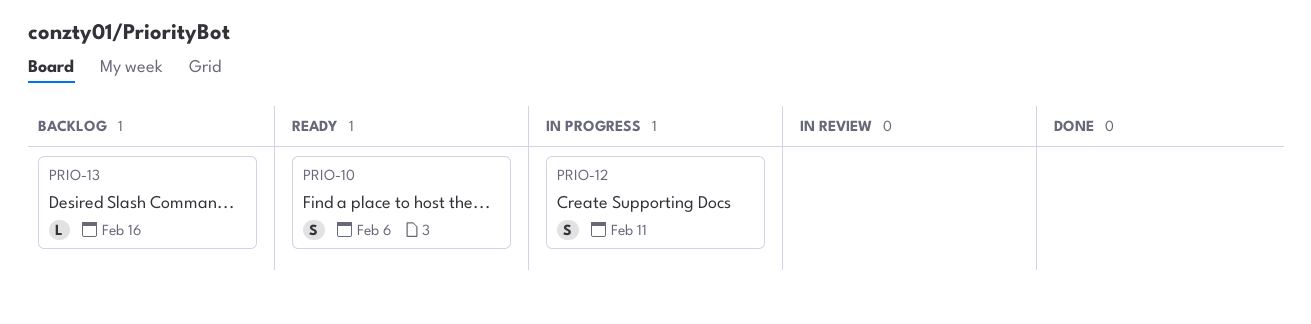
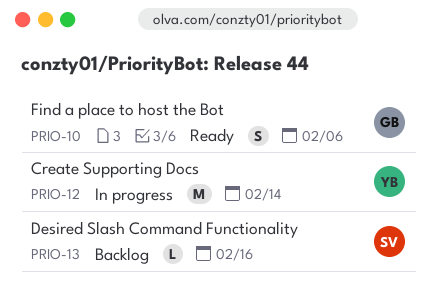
PRIO-12, estimate: S -> M
PRIO-12, due: Feb 11 -> Feb 14

